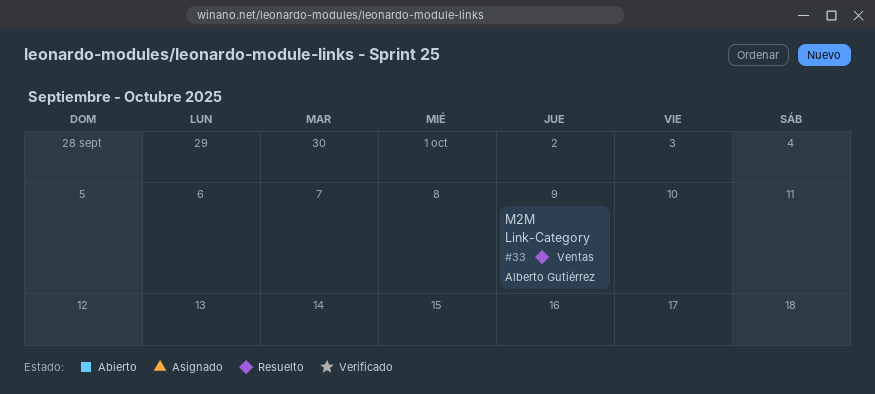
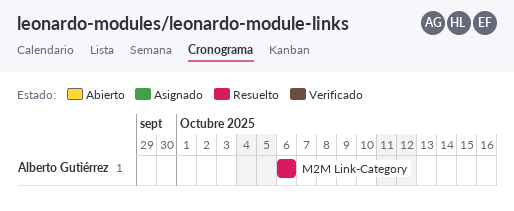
M2M Link-Category, due: Oct 9 -> Oct 6

